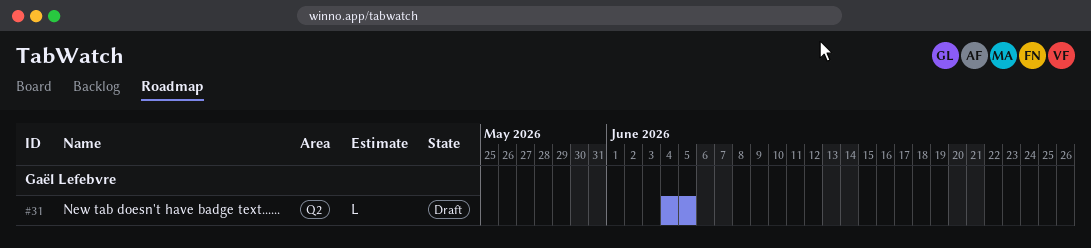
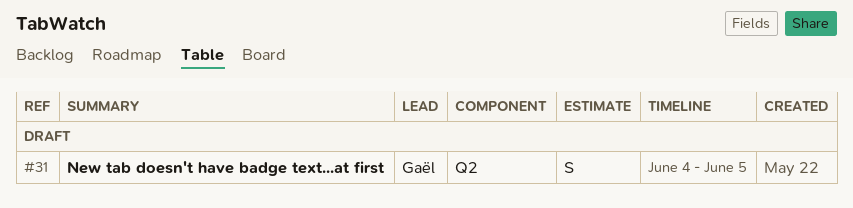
#31, estimate: L -> S

